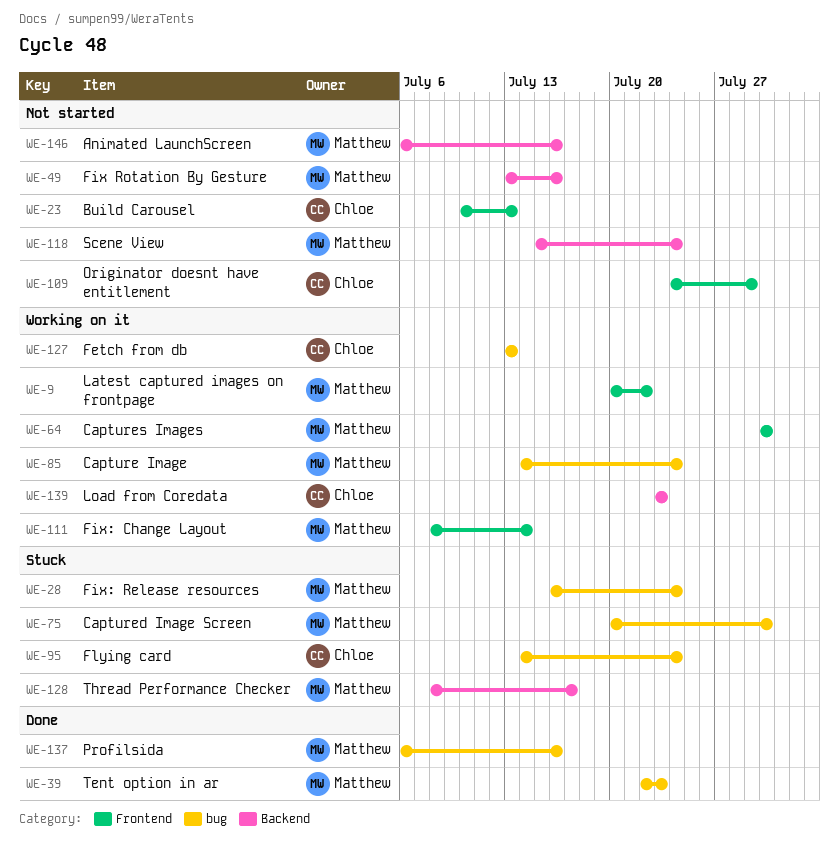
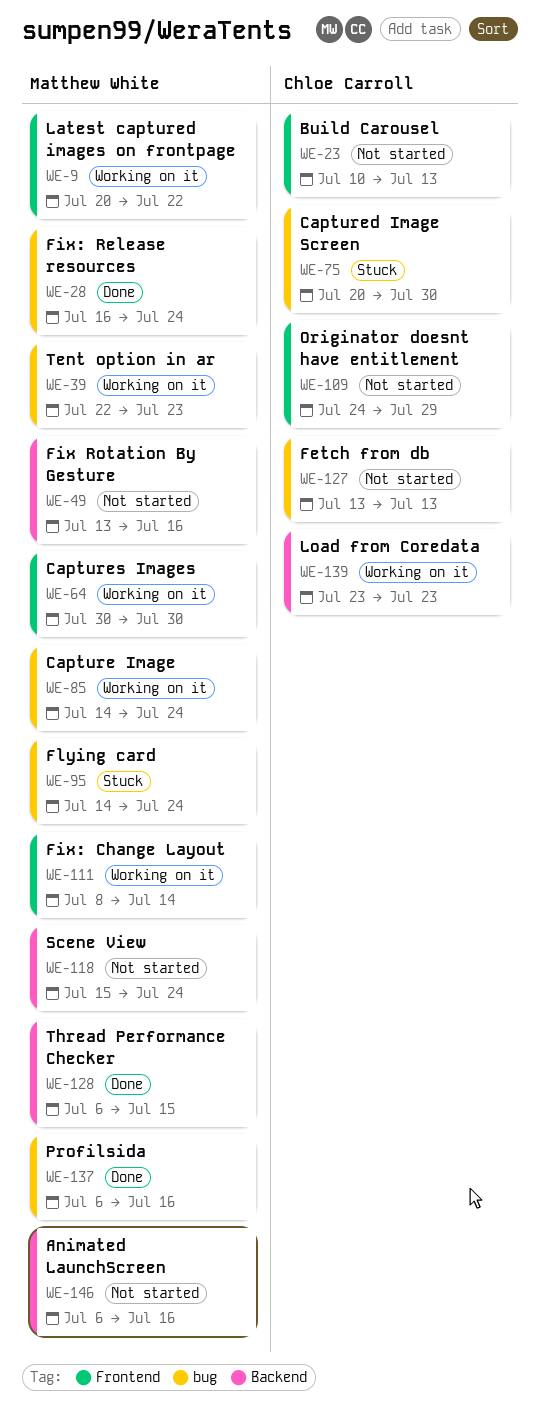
WE-28, status: Stuck -> Done
WE-39, status: Done -> Working on it
WE-75, owner: Matthew White -> Chloe Carroll
WE-95, owner: Chloe Carroll -> Matthew White
WE-127, status: Working on it -> Not started
WE-128, status: Stuck -> Done
WE-128, start: Jul 8 -> Jul 6
WE-128, due: Jul 17 -> Jul 15

